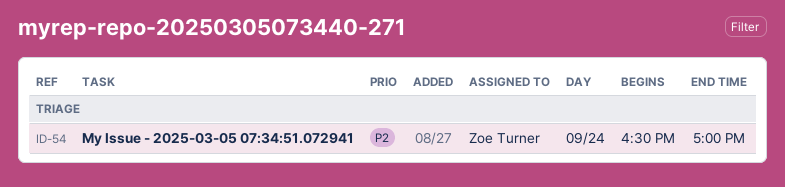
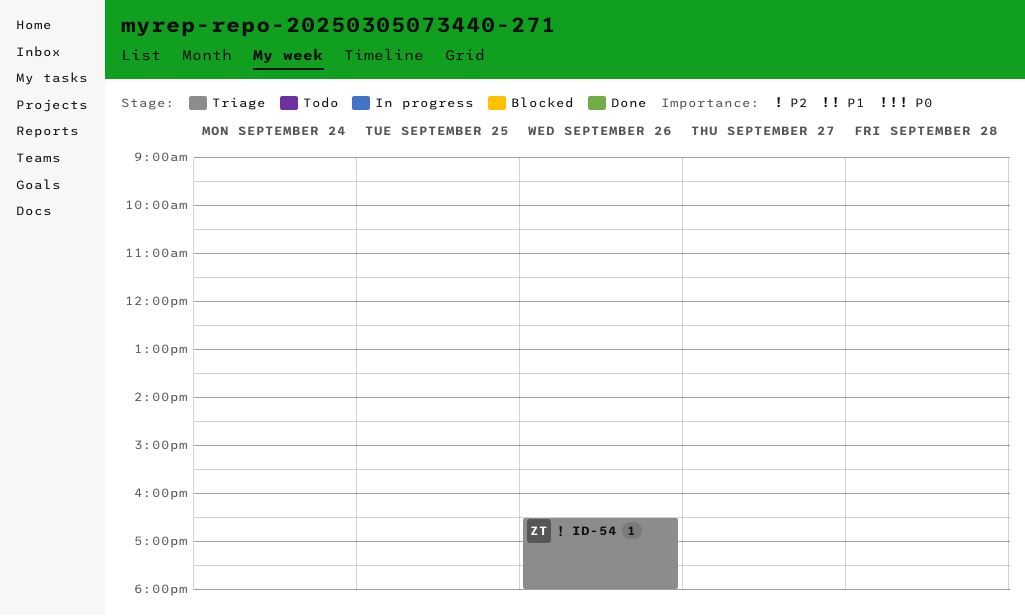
ID-54, day: Sep 24 -> Sep 26
ID-54, ends: 17:00 -> 18:00

